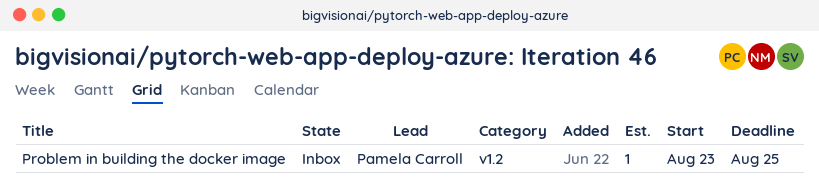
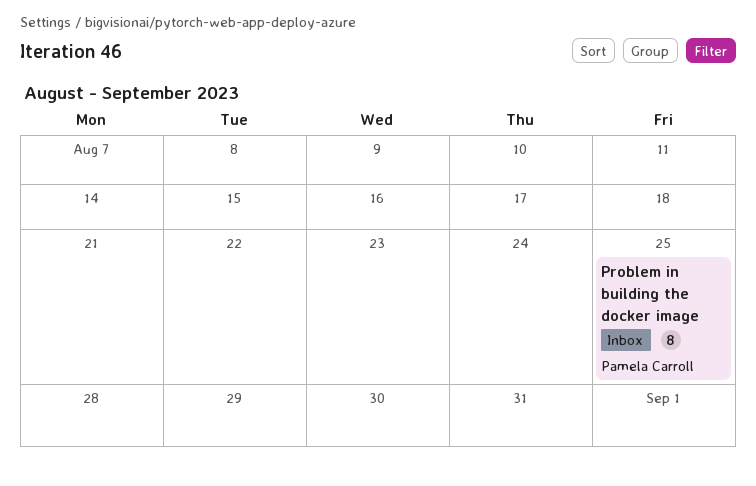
Problem in building the docker image, estimate: 1 -> 8

